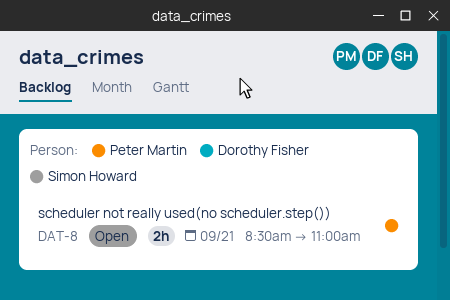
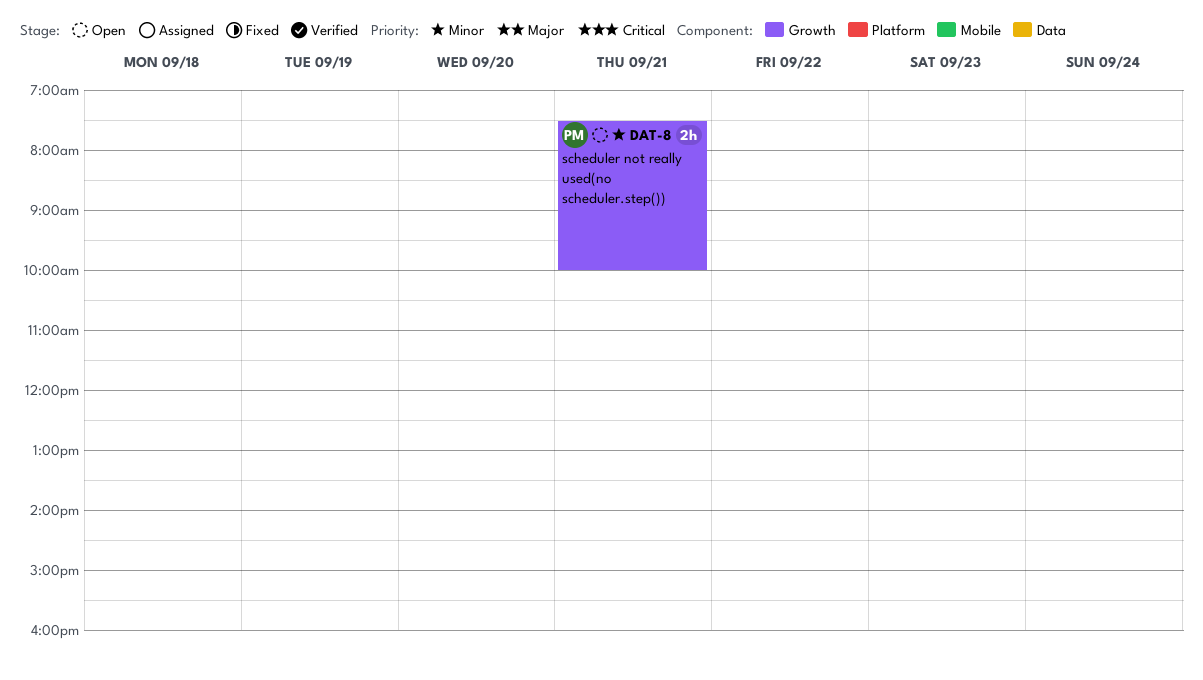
DAT-8, begins: 08:30 -> 07:30
DAT-8, ends: 11:00 -> 10:00

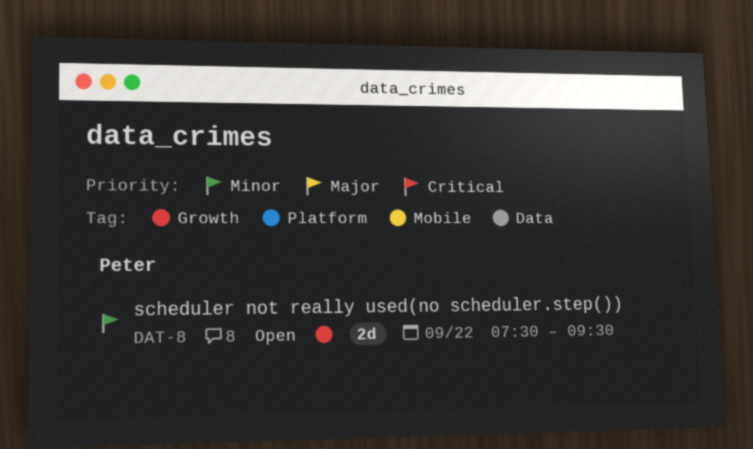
DAT-8, estimate: 2h -> 2d
DAT-8, day: Sep 21 -> Sep 22
DAT-8, ends: 10:00 -> 09:30

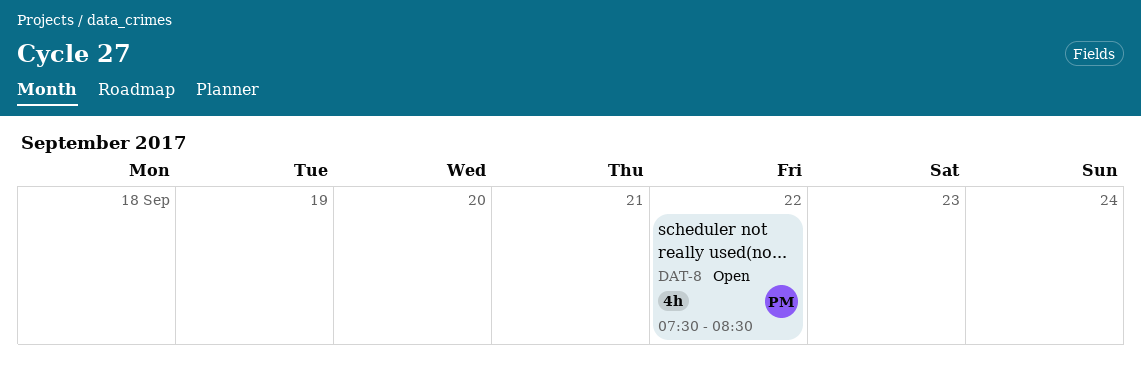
DAT-8, estimate: 2d -> 4h
DAT-8, ends: 09:30 -> 08:30

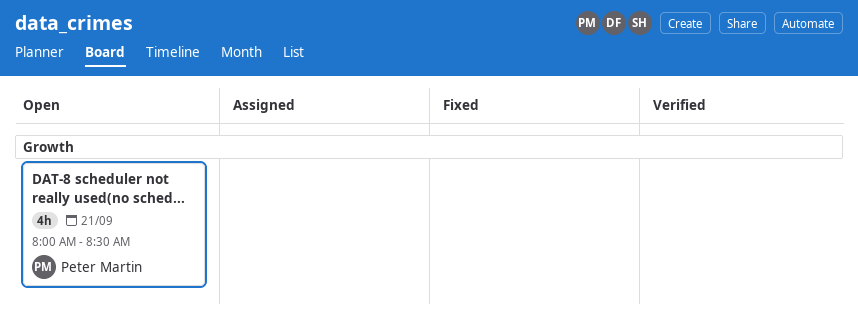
DAT-8, day: Sep 22 -> Sep 21
DAT-8, begins: 07:30 -> 08:00

